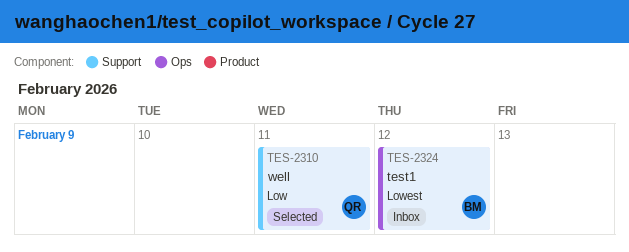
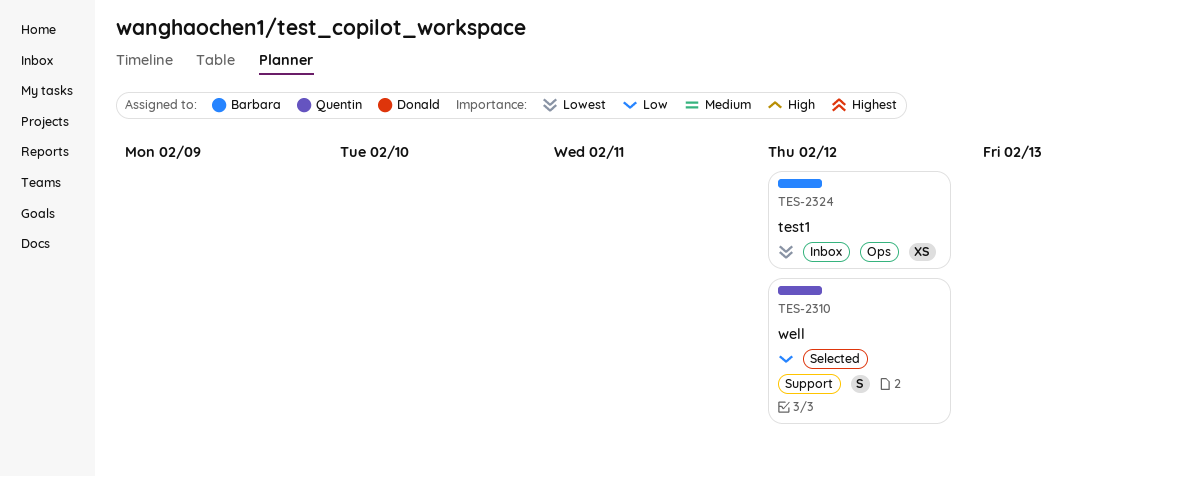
TES-2310, due: Feb 11 -> Feb 12

